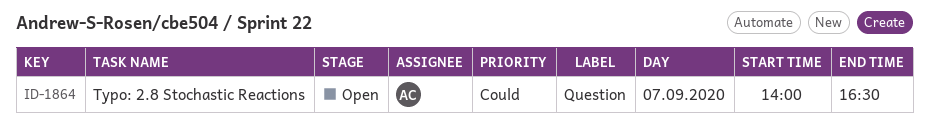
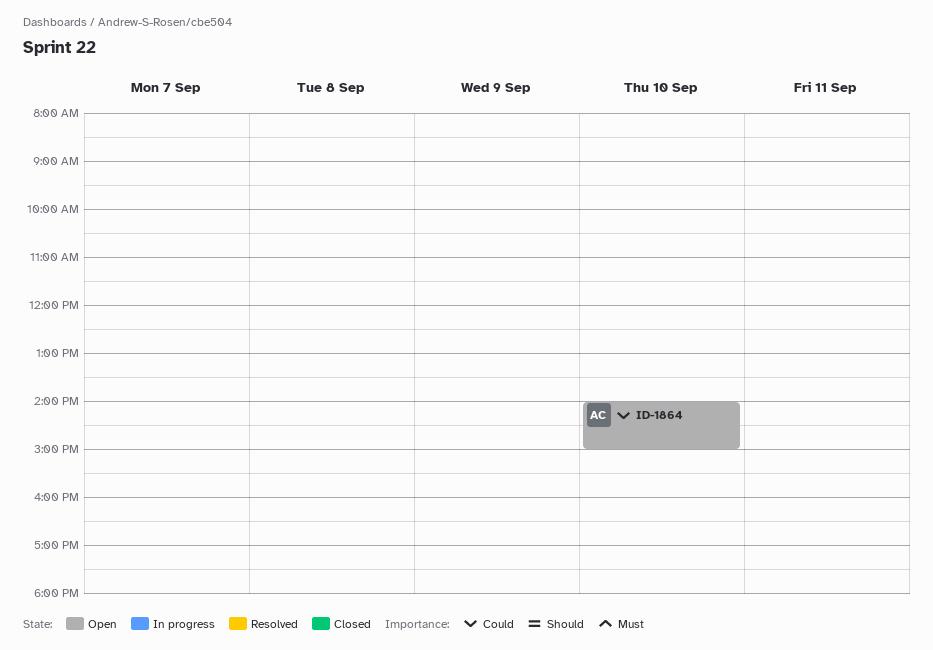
ID-1864, day: Sep 7 -> Sep 10
ID-1864, ends: 16:30 -> 15:00

